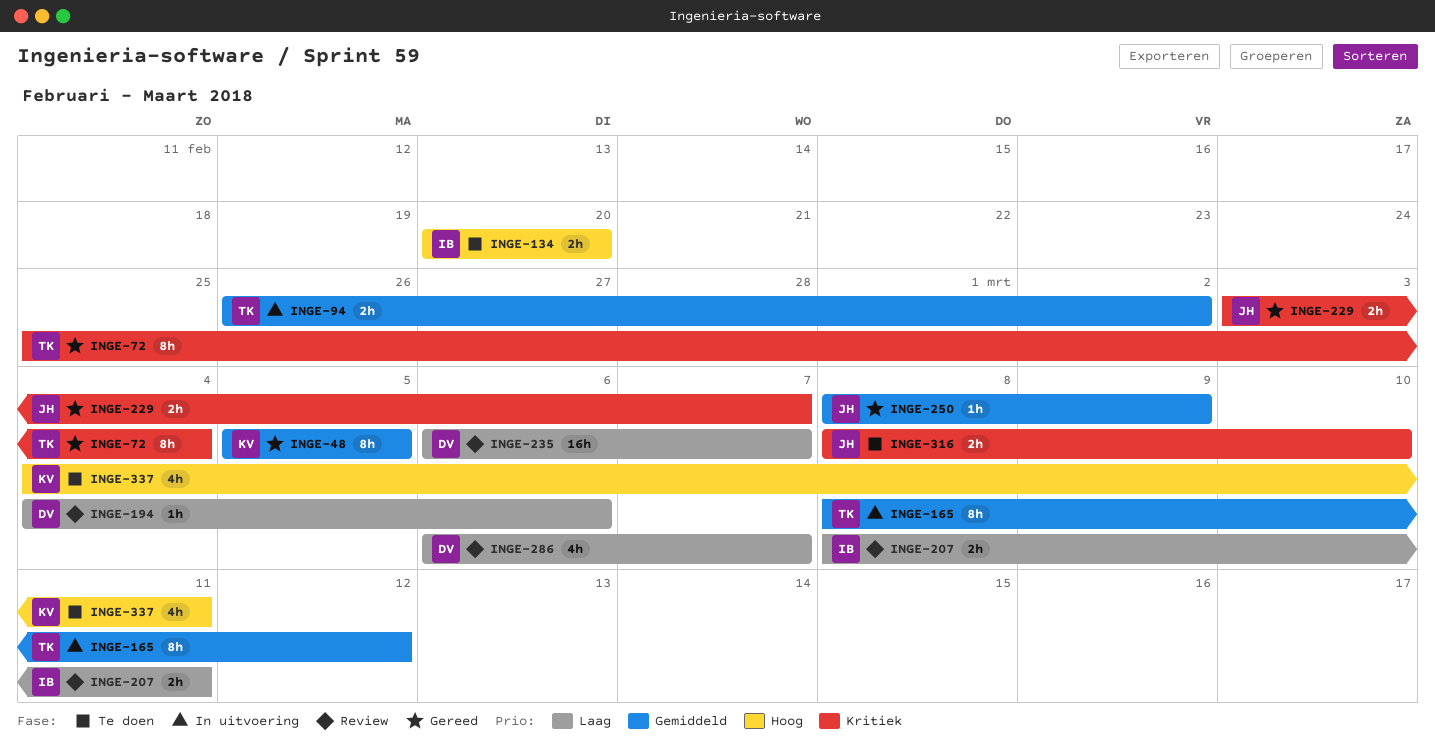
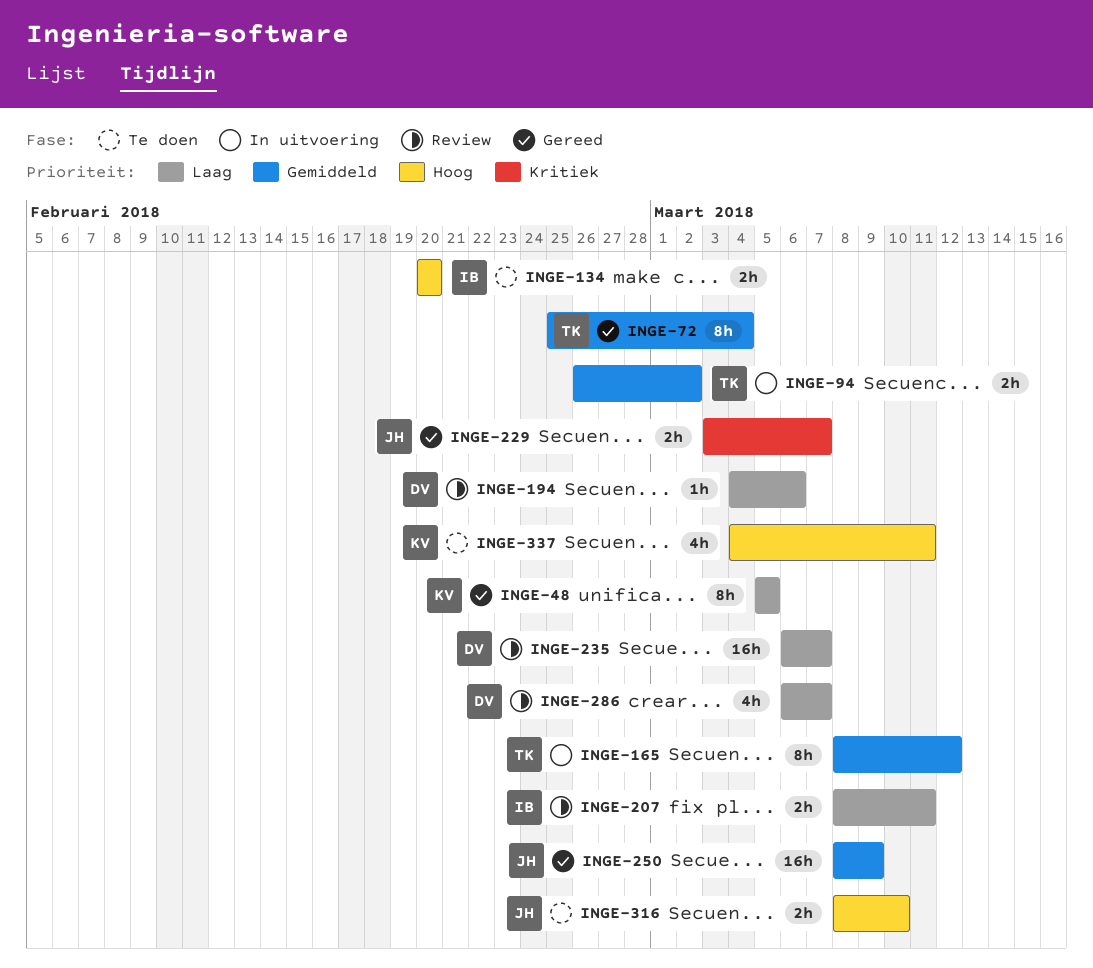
INGE-48, priority: Gemiddeld -> Laag
INGE-72, priority: Kritiek -> Gemiddeld
INGE-250, estimate: 1h -> 16h
INGE-316, priority: Kritiek -> Hoog

